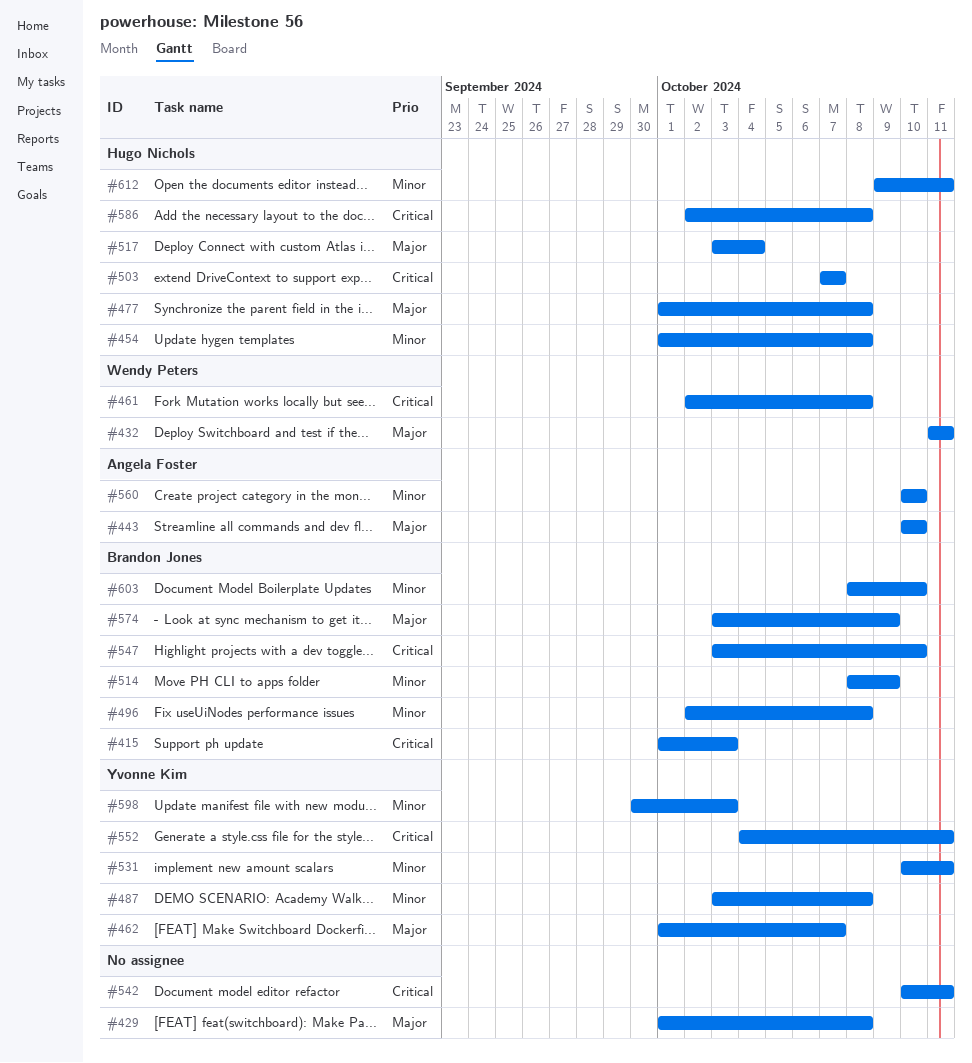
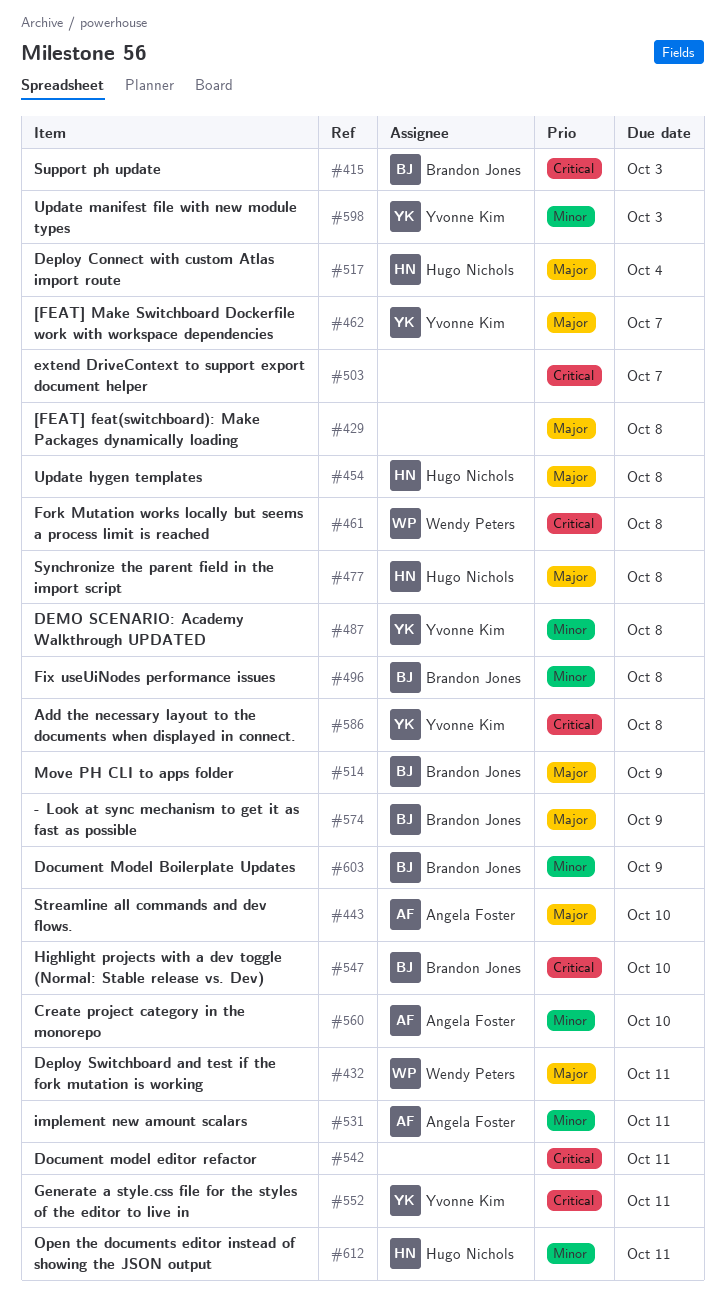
#454, priority: Minor -> Major
#503, owner: Hugo Nichols -> none
#514, priority: Minor -> Major
#531, owner: Yvonne Kim -> Angela Foster
#586, owner: Hugo Nichols -> Yvonne Kim
#603, due: Oct 10 -> Oct 9

